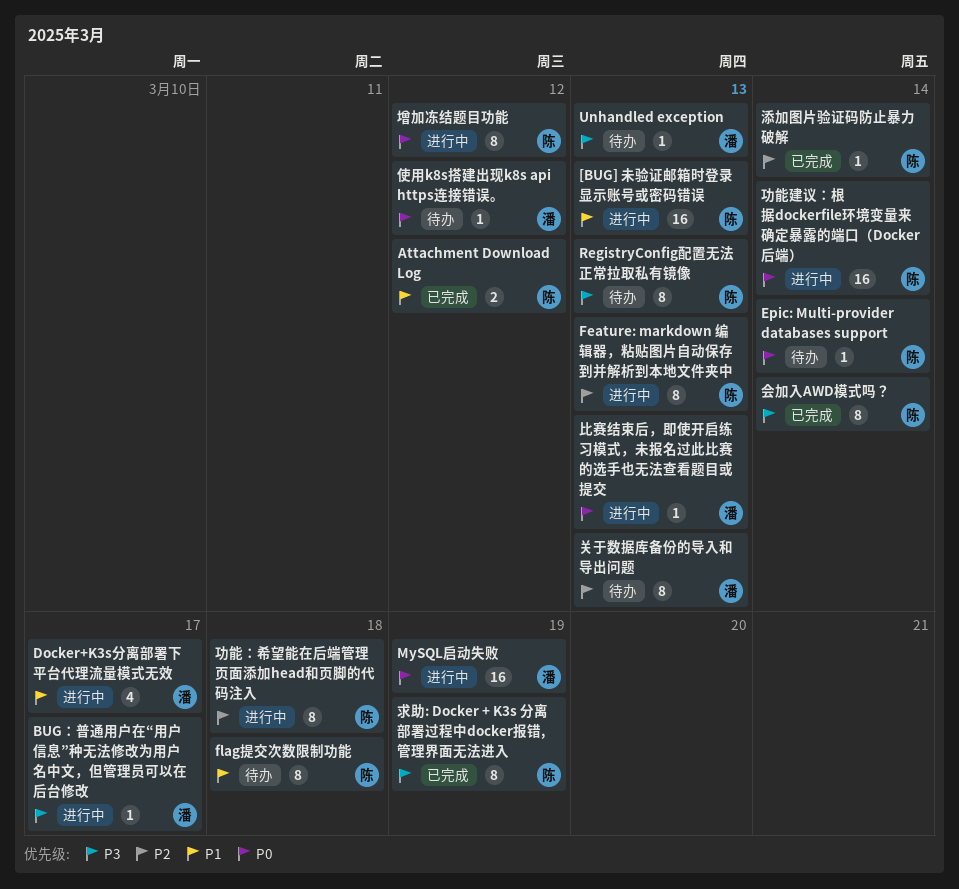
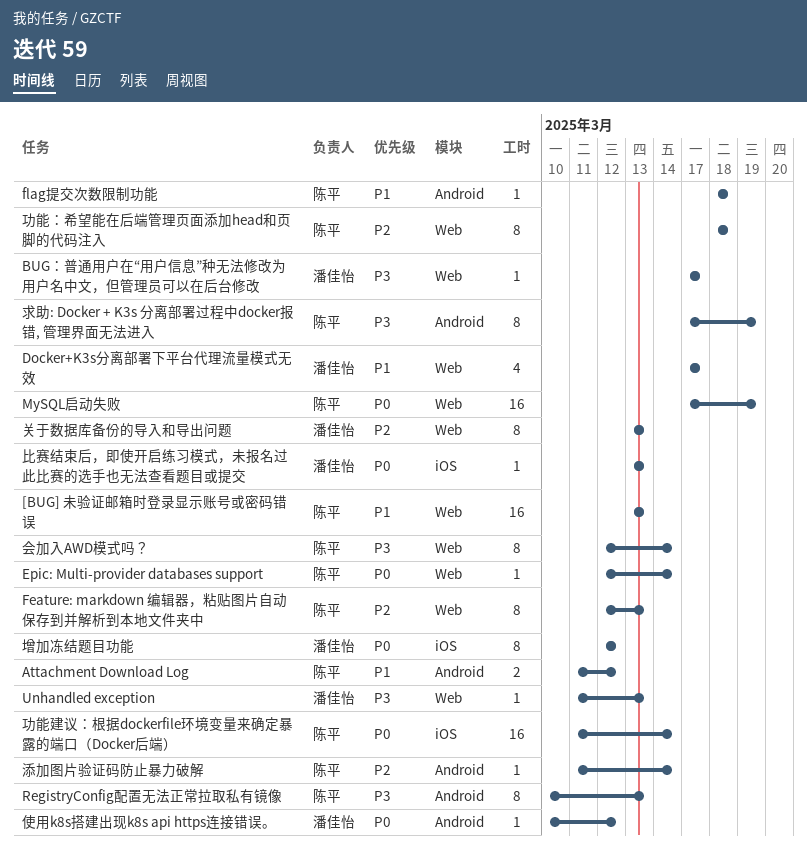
flag提交次数限制功能, estimate: 8 -> 1
MySQL启动失败, owner: 潘佳怡 -> 陈平
增加冻结题目功能, owner: 陈平 -> 潘佳怡

